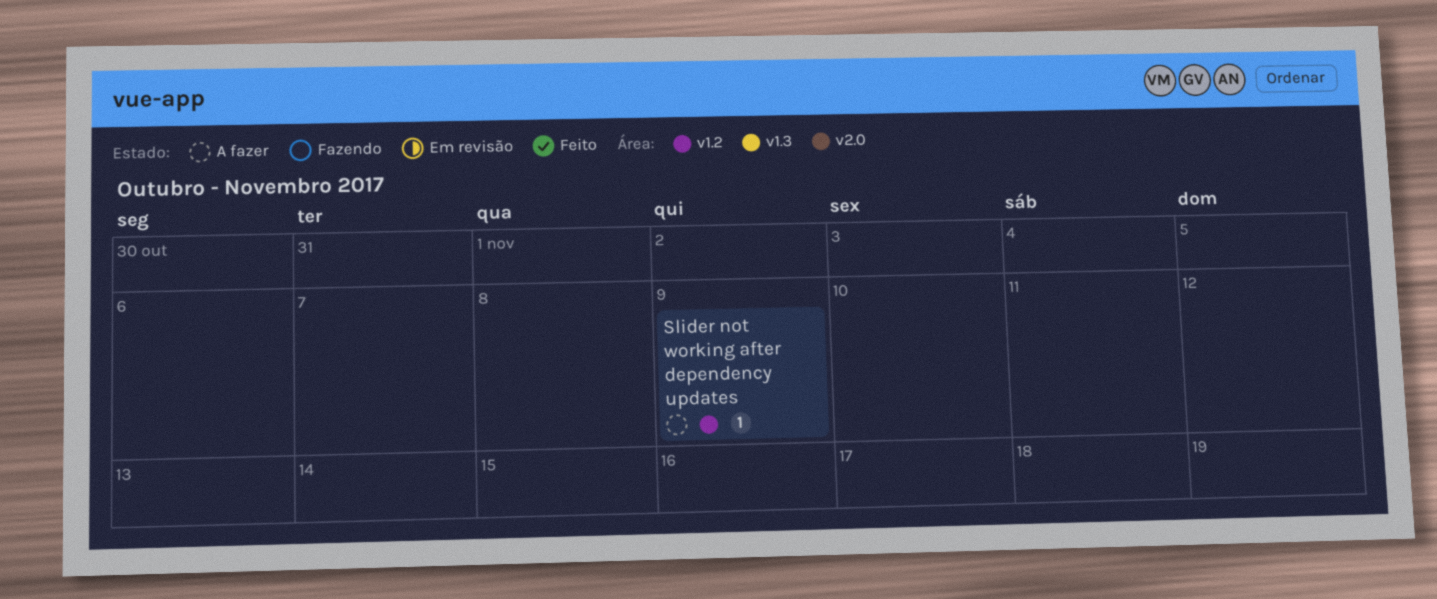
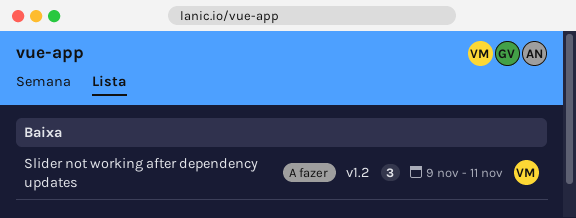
Slider not working after dependency updates, estimate: 1 -> 3
Slider not working after dependency updates, due: Nov 9 -> Nov 11

